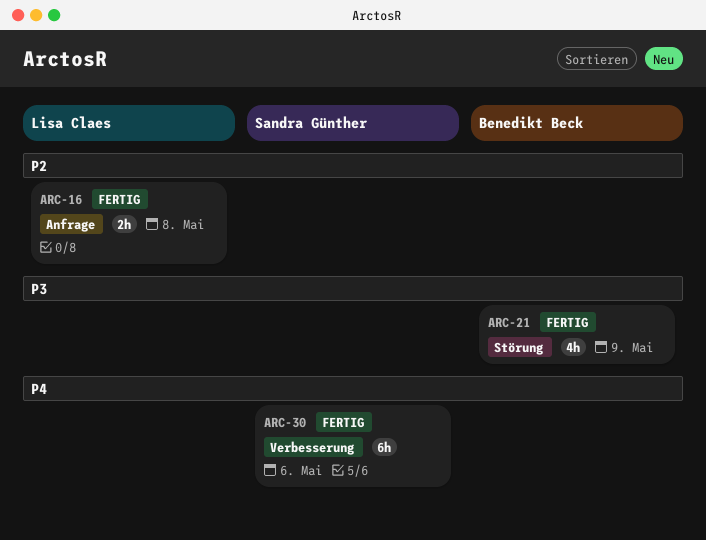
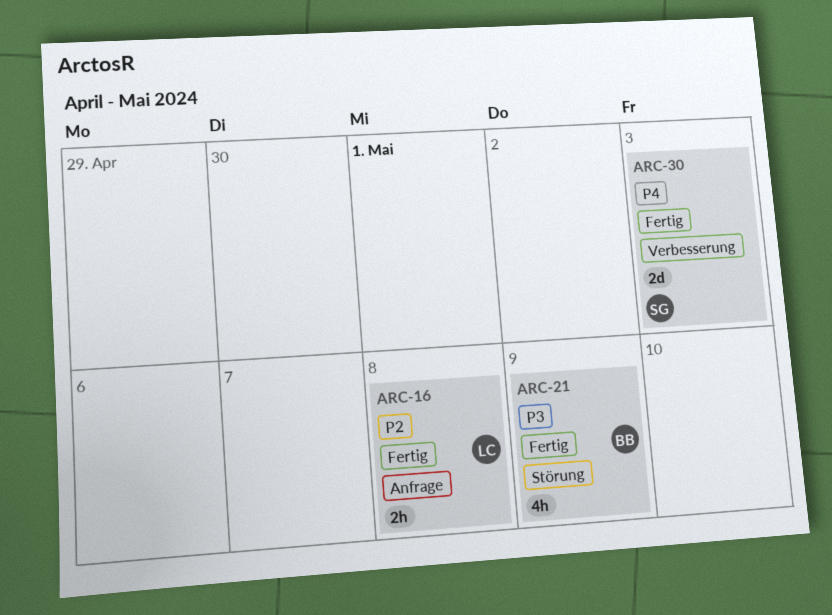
ARC-30, estimate: 6h -> 2d
ARC-30, due: May 6 -> May 3

